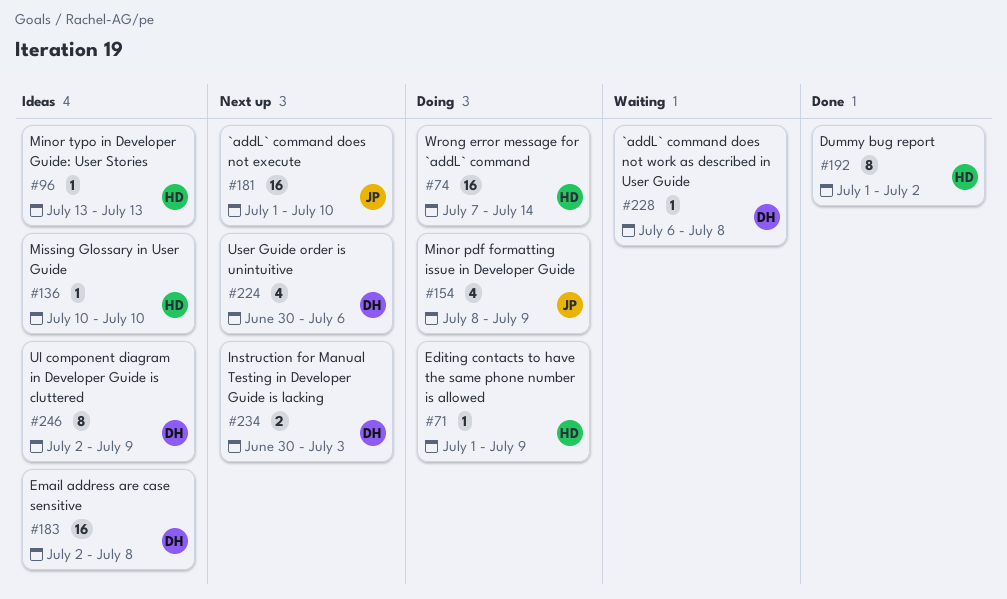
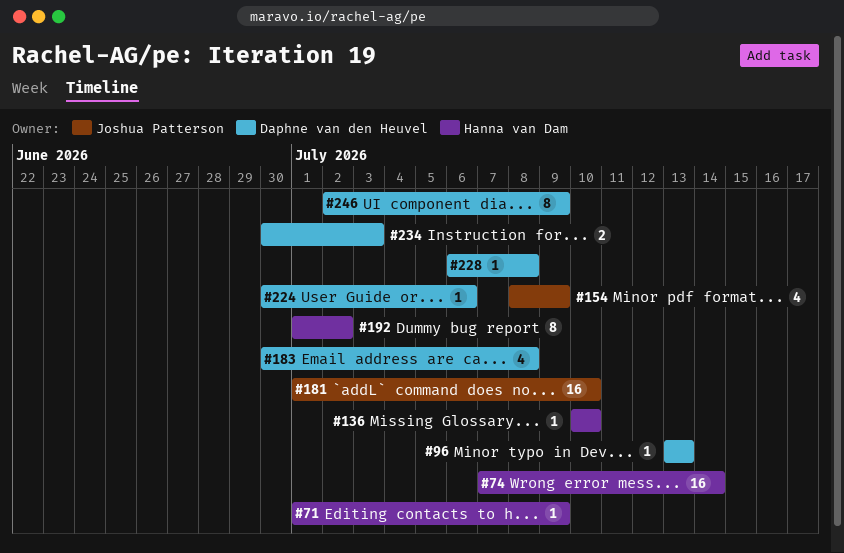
#96, owner: Hanna van Dam -> Daphne van den Heuvel
#183, estimate: 16 -> 4
#183, start: Jul 2 -> Jun 30
#224, estimate: 4 -> 1

